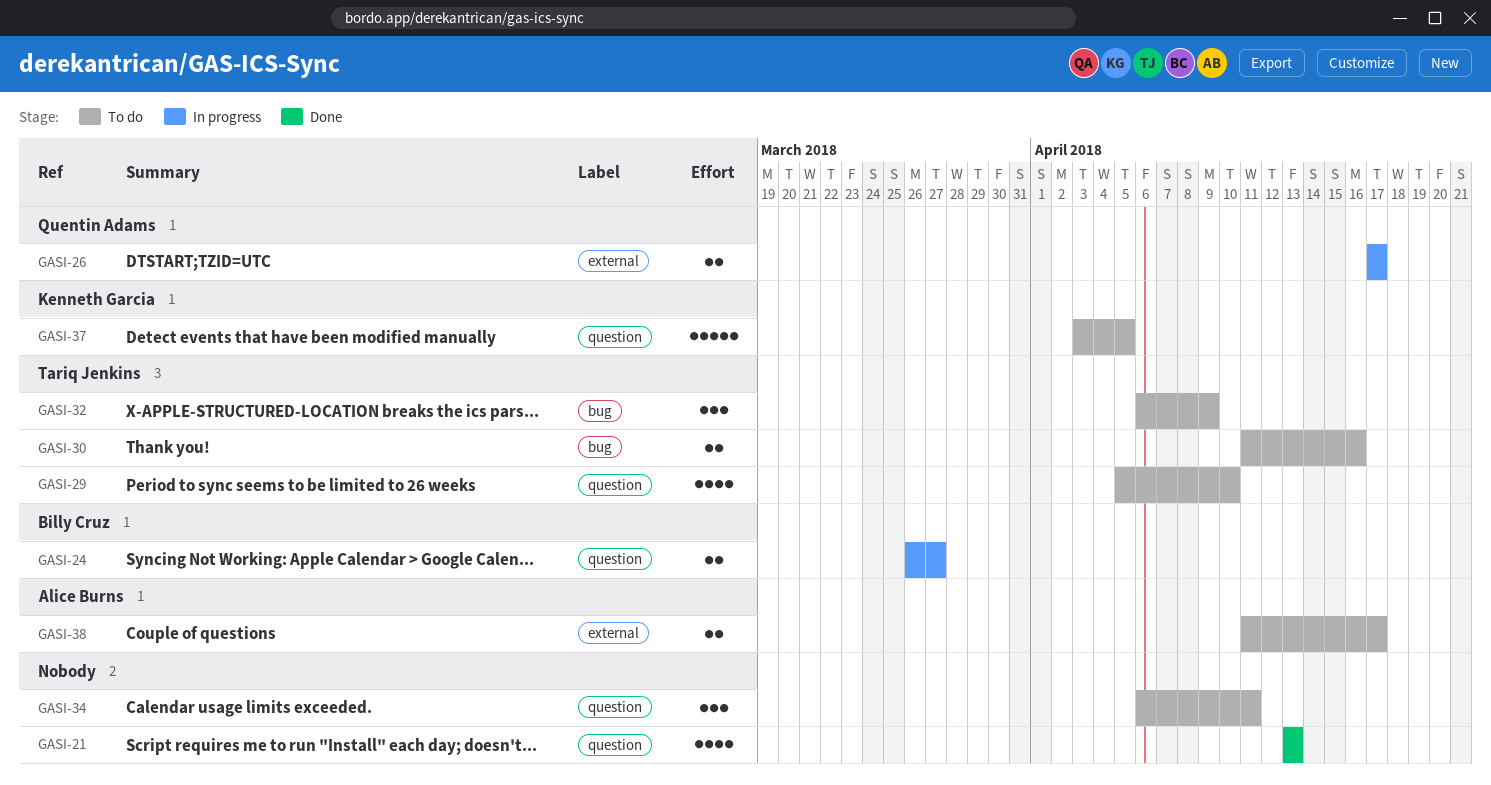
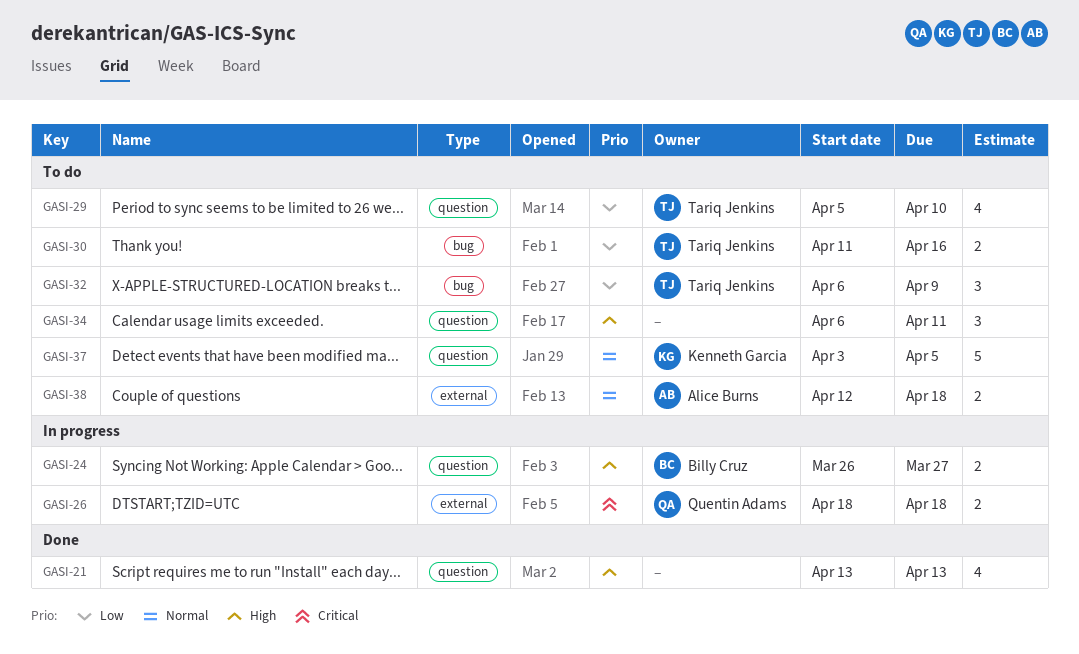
GASI-26, start: Apr 17 -> Apr 18
GASI-26, due: Apr 17 -> Apr 18
GASI-38, start: Apr 11 -> Apr 12
GASI-38, due: Apr 17 -> Apr 18

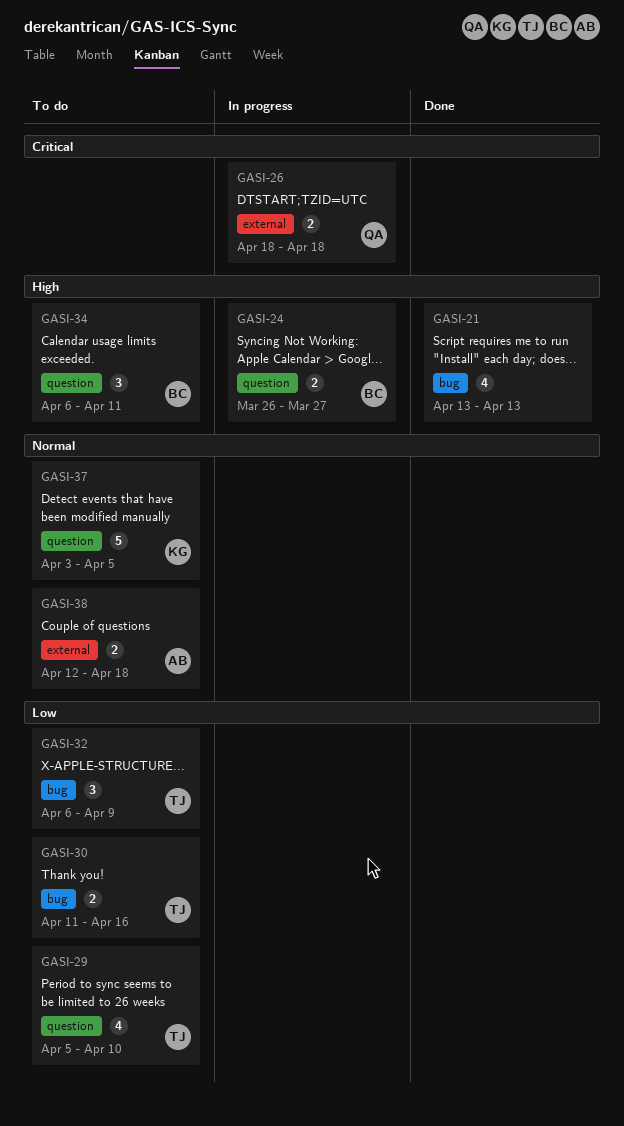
GASI-21, label: question -> bug
GASI-34, owner: none -> Billy Cruz

